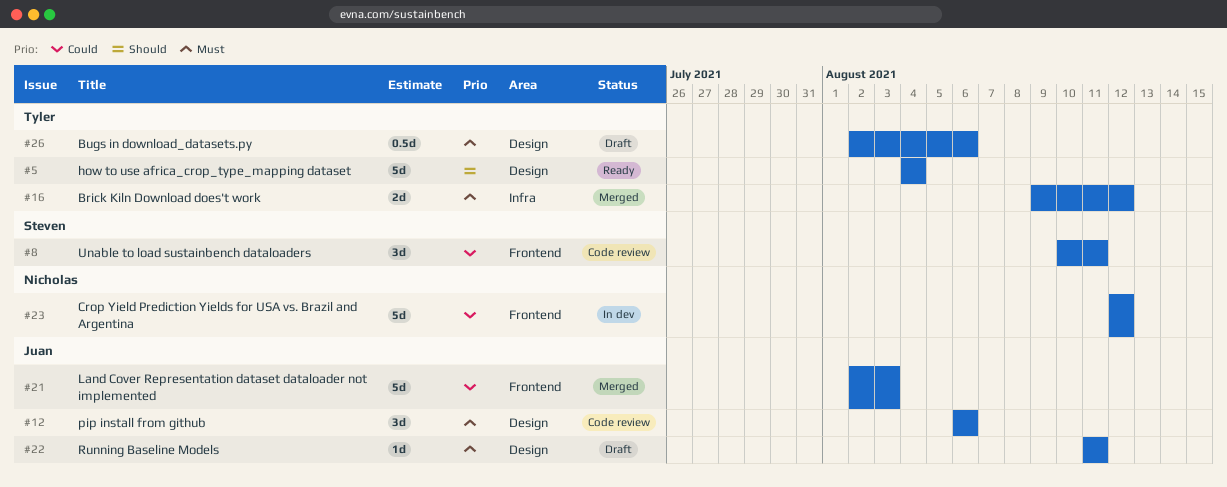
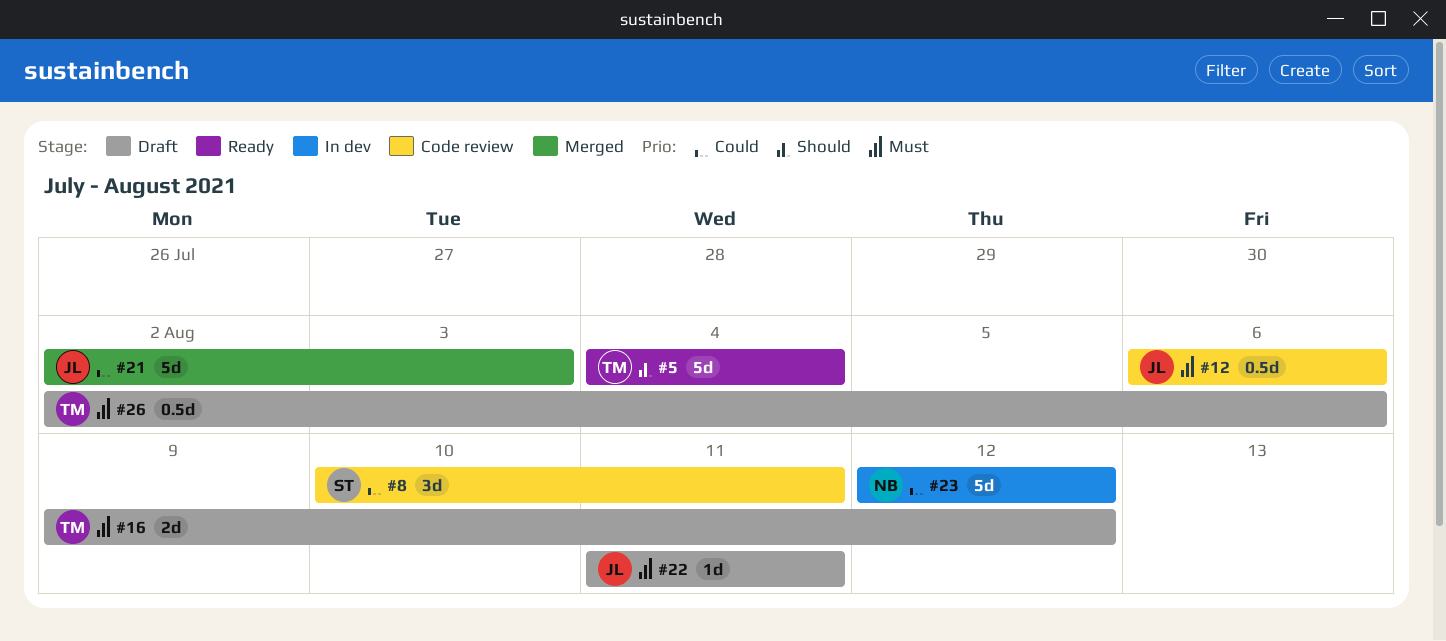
#12, estimate: 3d -> 0.5d
#16, status: Merged -> Draft

